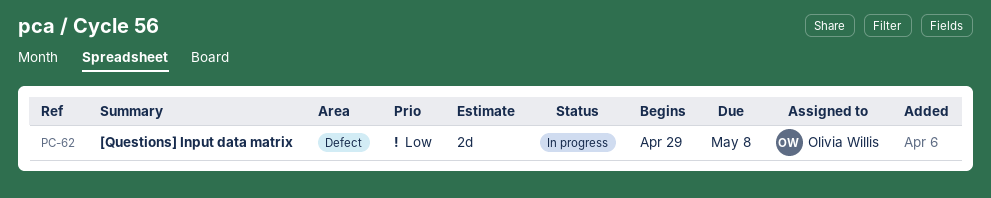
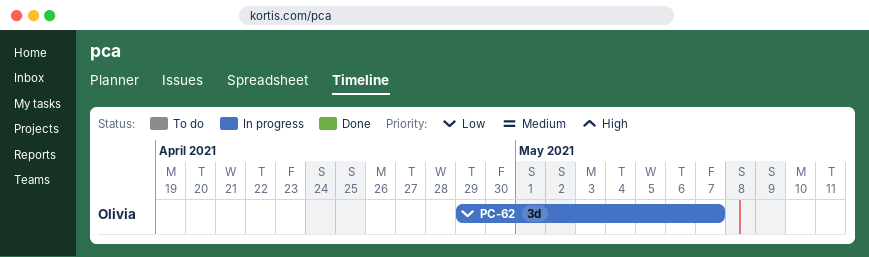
PC-62, estimate: 2d -> 3d
PC-62, due: May 8 -> May 7

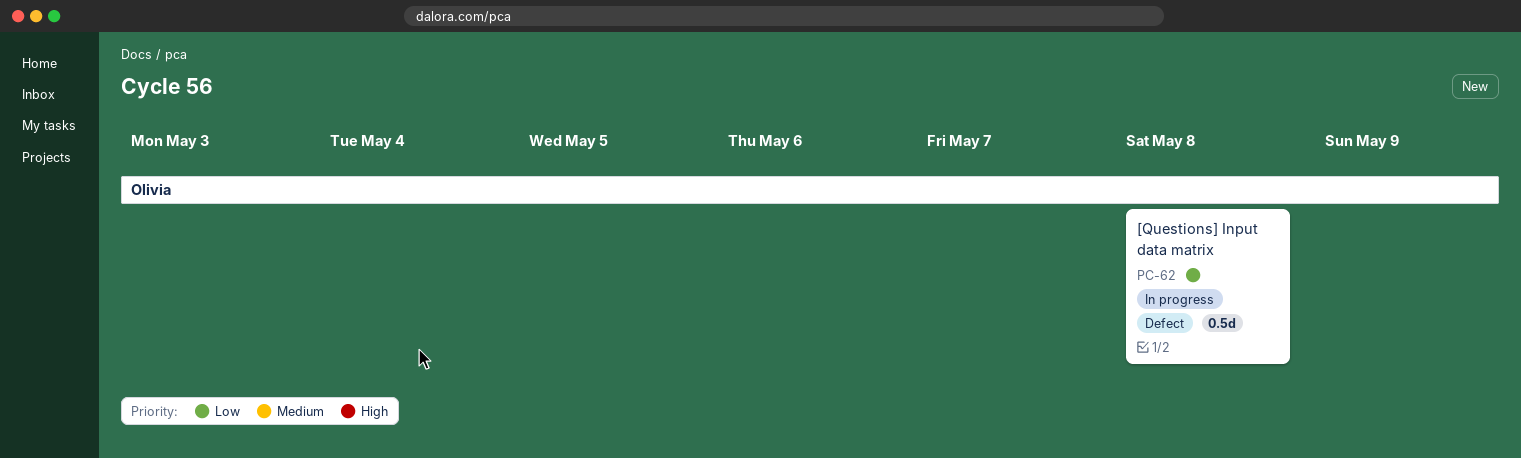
PC-62, estimate: 3d -> 0.5d
PC-62, due: May 7 -> May 8

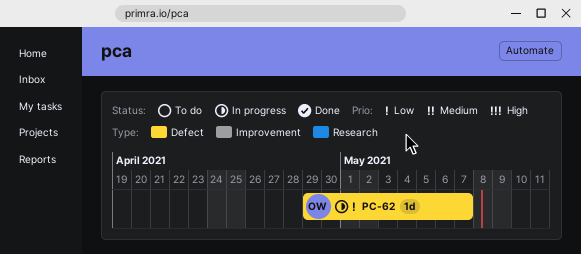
PC-62, estimate: 0.5d -> 1d
PC-62, due: May 8 -> May 7

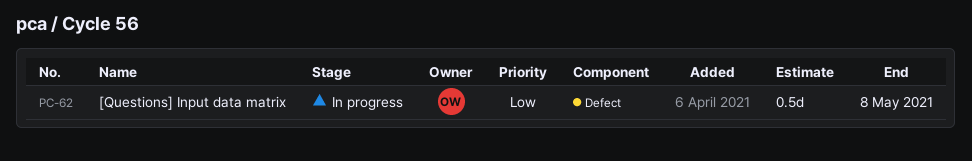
PC-62, estimate: 1d -> 0.5d
PC-62, due: May 7 -> May 8

